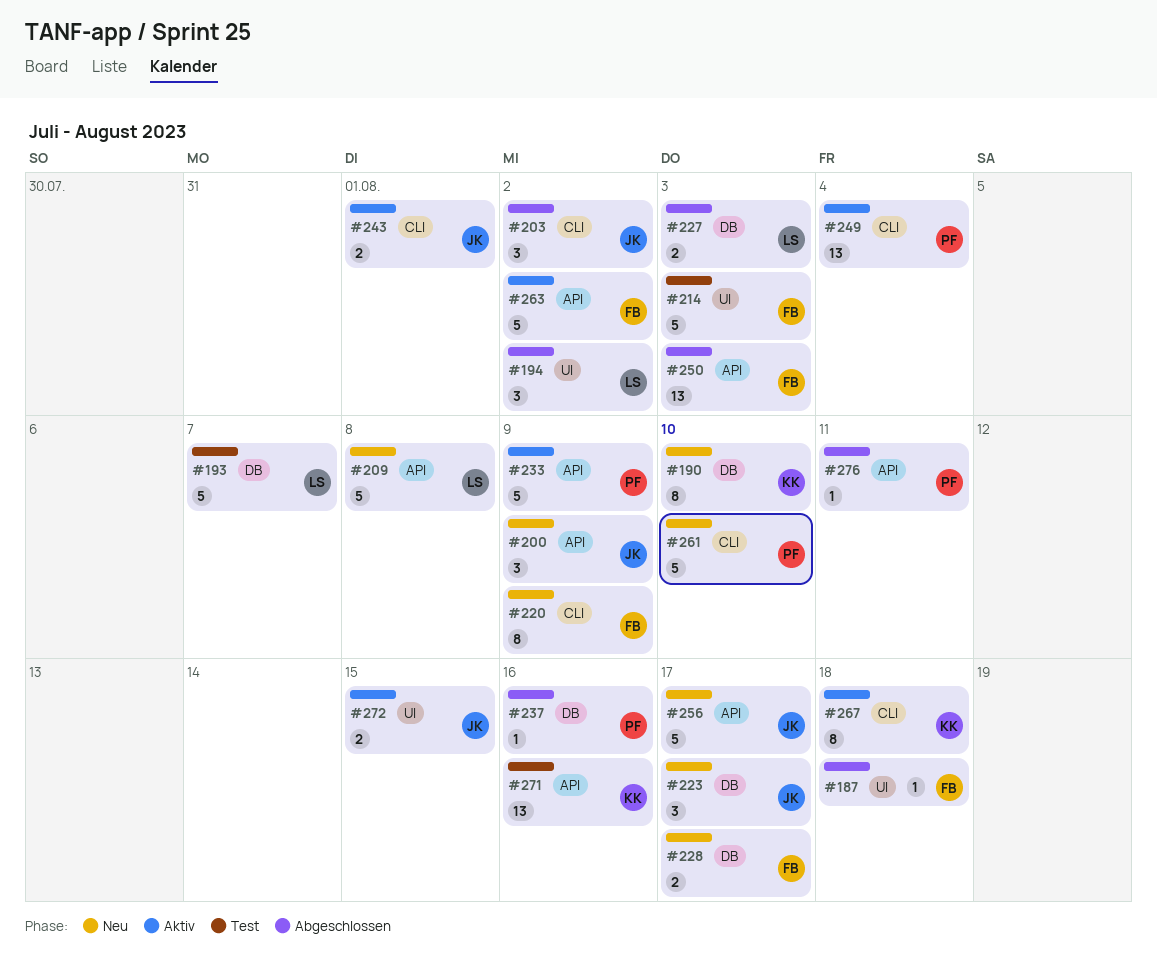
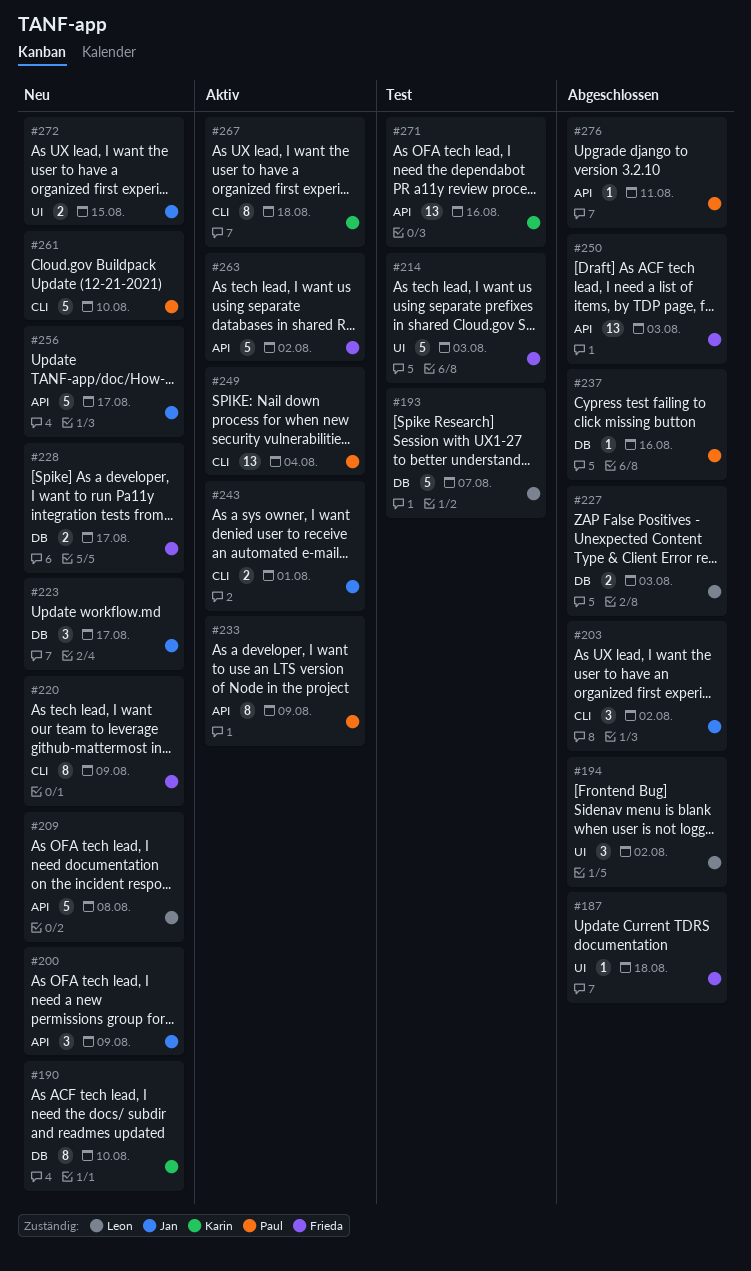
#233, estimate: 5 -> 8
#272, status: Aktiv -> Neu

